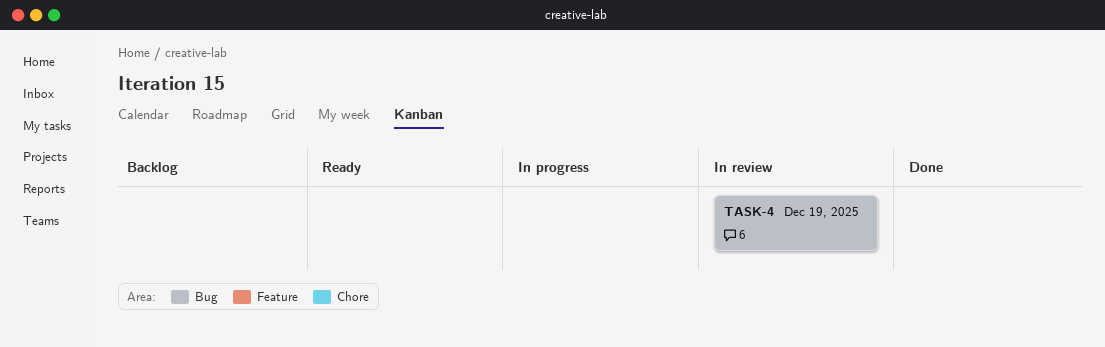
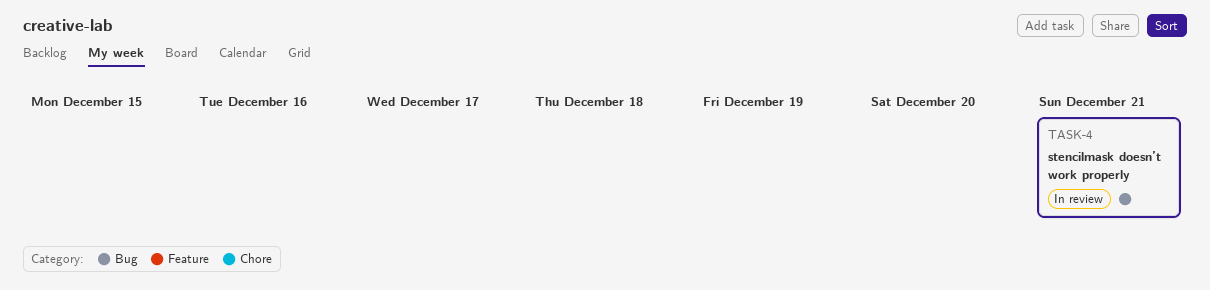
TASK-4, due: Dec 19 -> Dec 21

